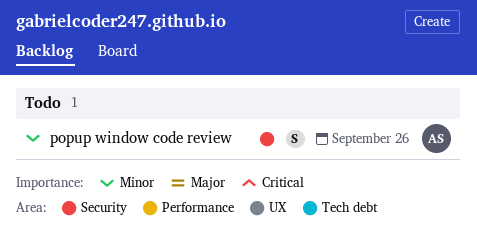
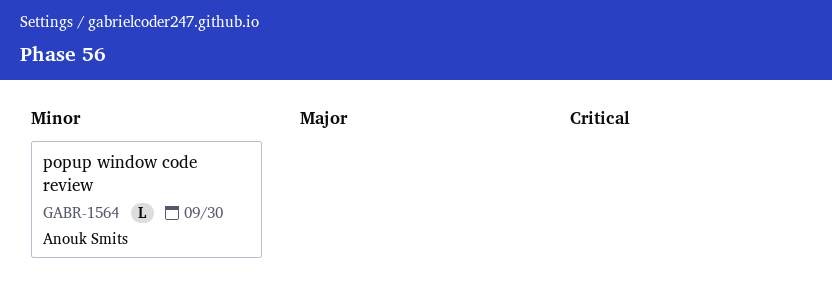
popup window code review, estimate: S -> L
popup window code review, due: Sep 26 -> Sep 30

